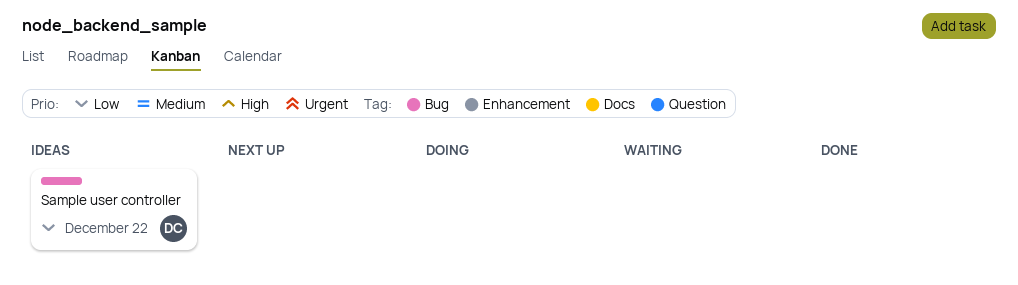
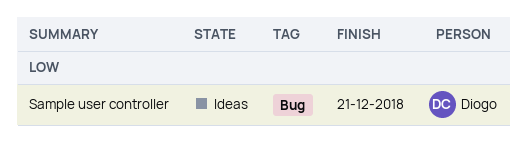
Sample user controller, due: Dec 22 -> Dec 21

